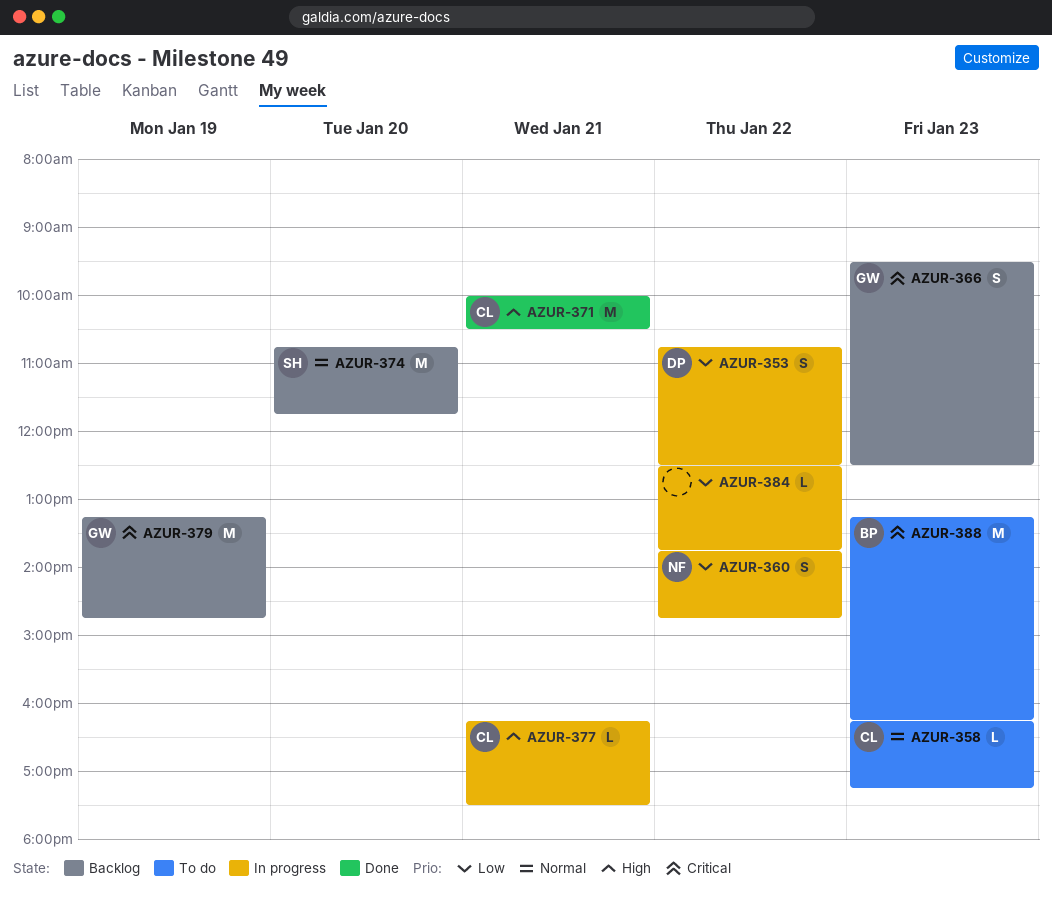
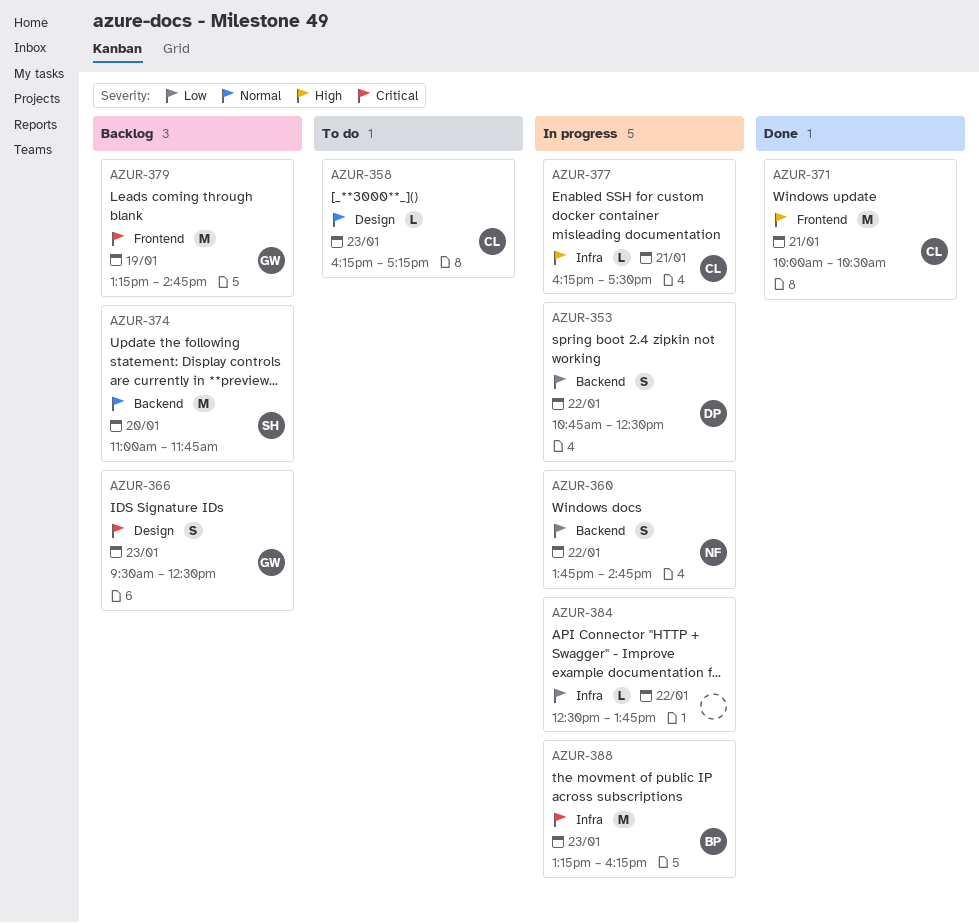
AZUR-374, begins: 10:45 -> 11:00
AZUR-388, status: To do -> In progress

